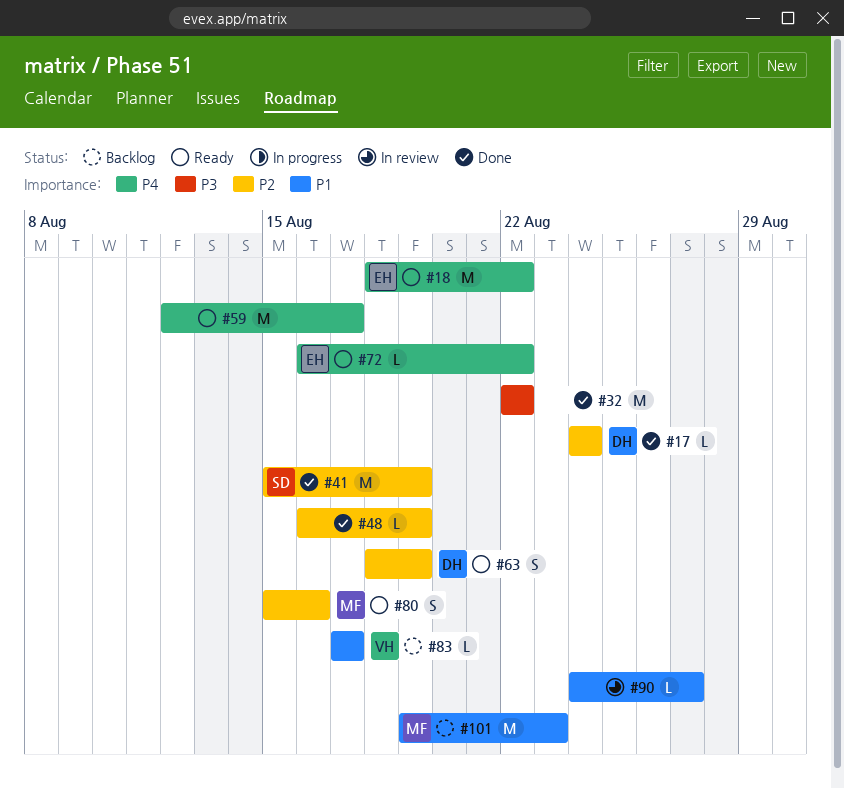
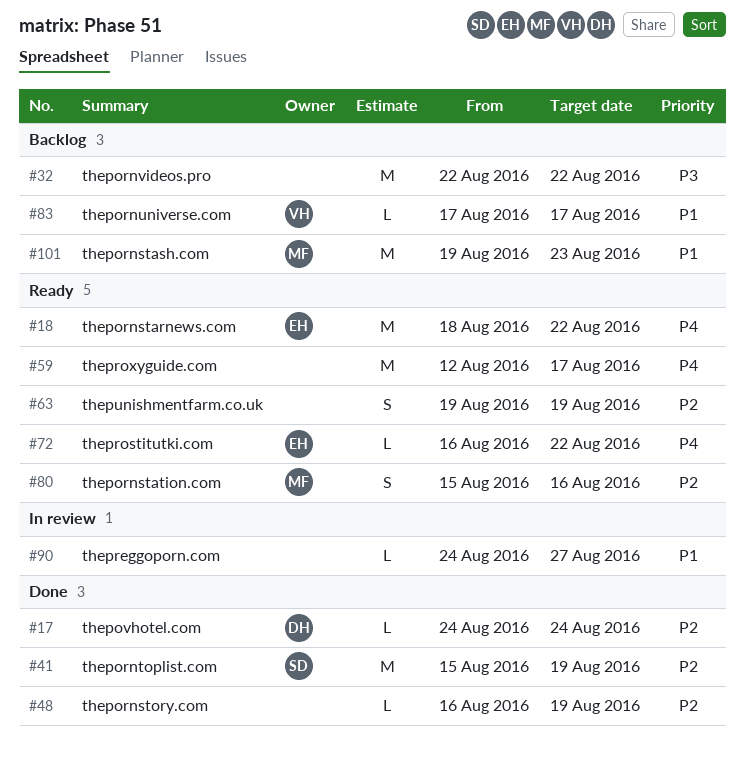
#32, status: Done -> Backlog
#63, owner: DH -> none
#63, start: Aug 18 -> Aug 19

